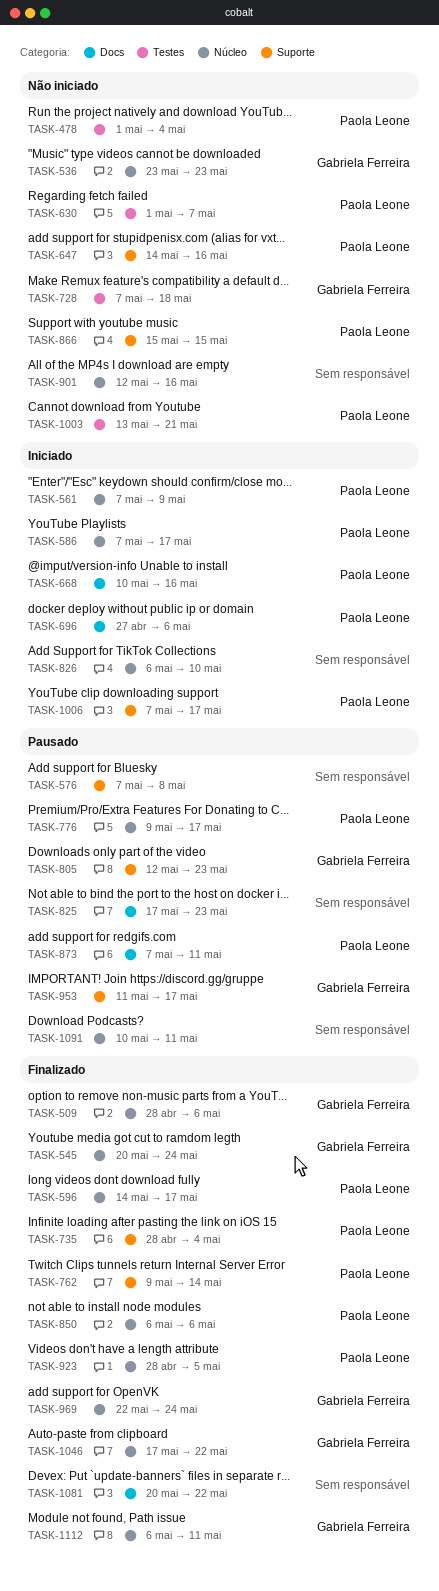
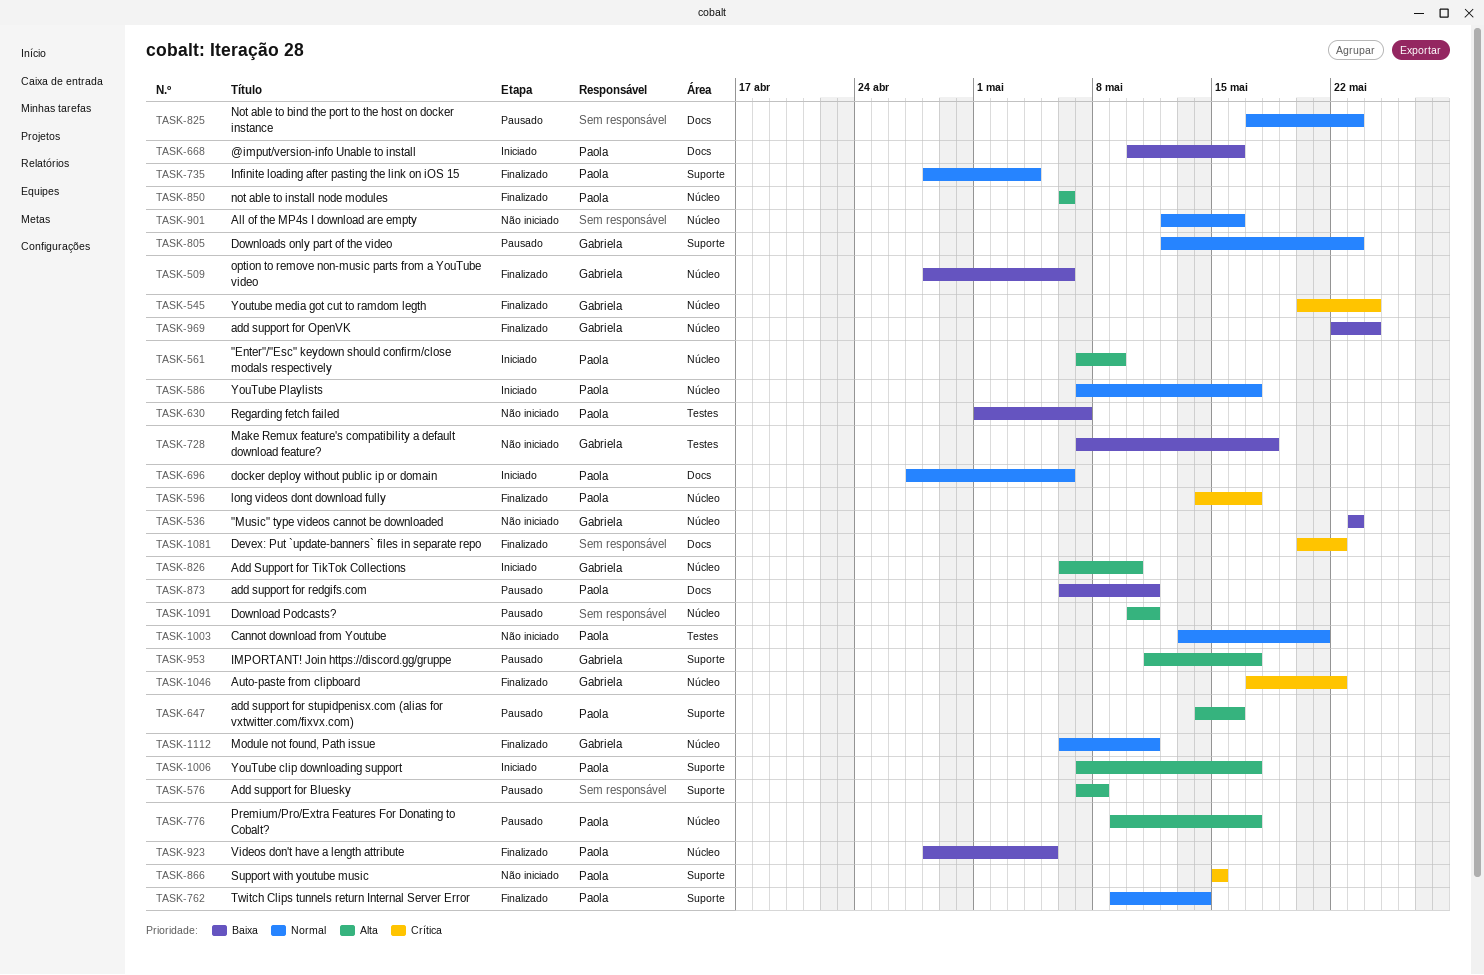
TASK-478: present -> none
TASK-647, status: Não iniciado -> Pausado
TASK-826, owner: none -> Gabriela Ferreira
TASK-873, start: May 7 -> May 6

